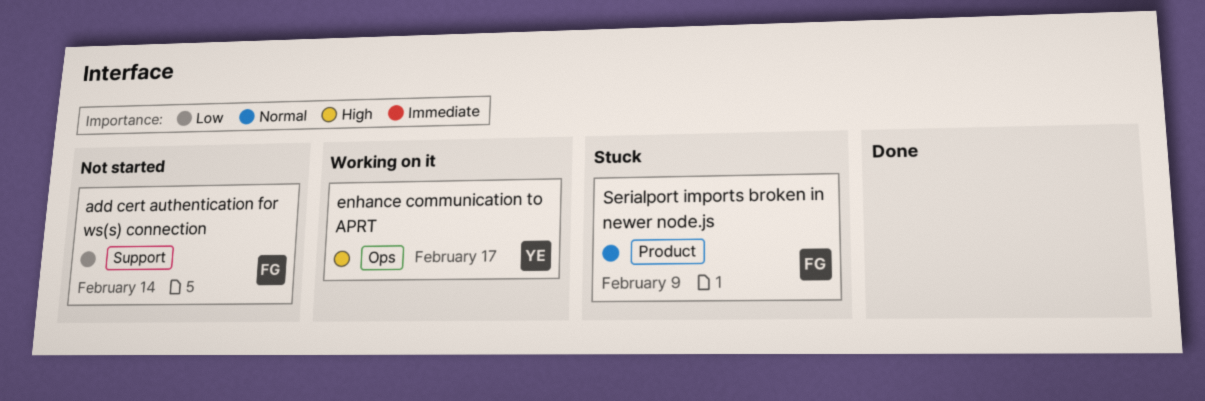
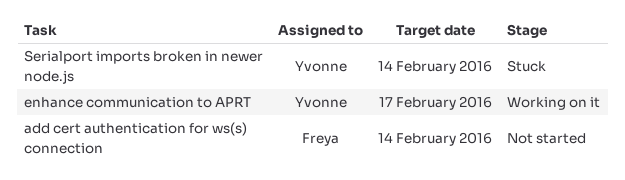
Serialport imports broken in newer node.js, owner: Freya -> Yvonne
Serialport imports broken in newer node.js, due: Feb 9 -> Feb 14

